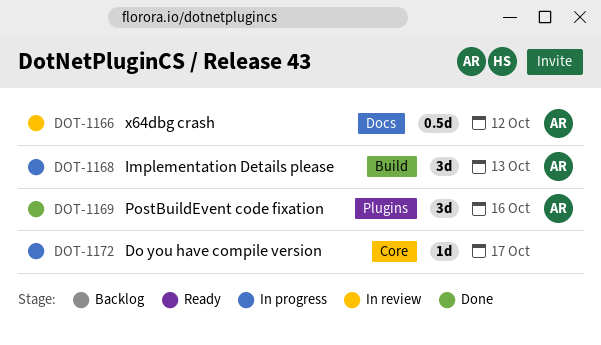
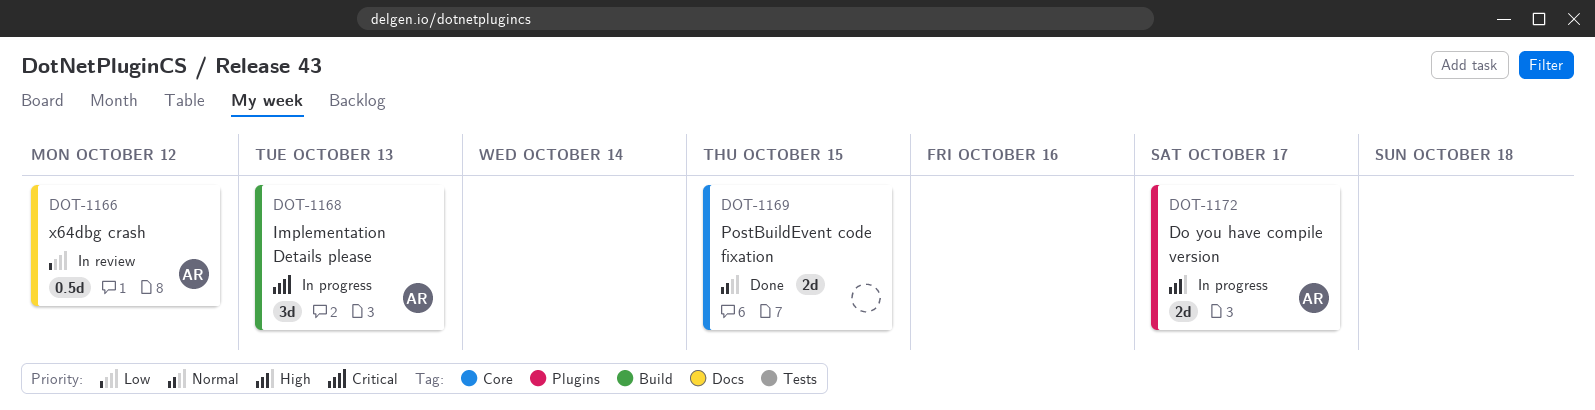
DOT-1169, owner: AR -> none
DOT-1169, label: Plugins -> Core
DOT-1169, estimate: 3d -> 2d
DOT-1169, due: Oct 16 -> Oct 15
DOT-1172, owner: none -> AR
DOT-1172, label: Core -> Plugins
DOT-1172, estimate: 1d -> 2d

